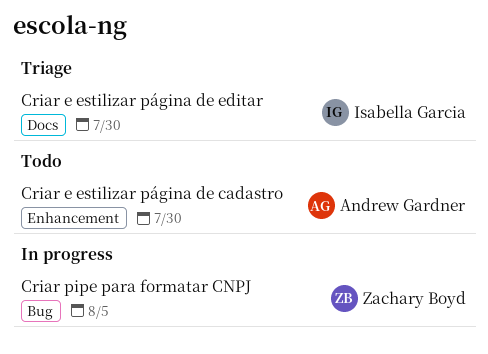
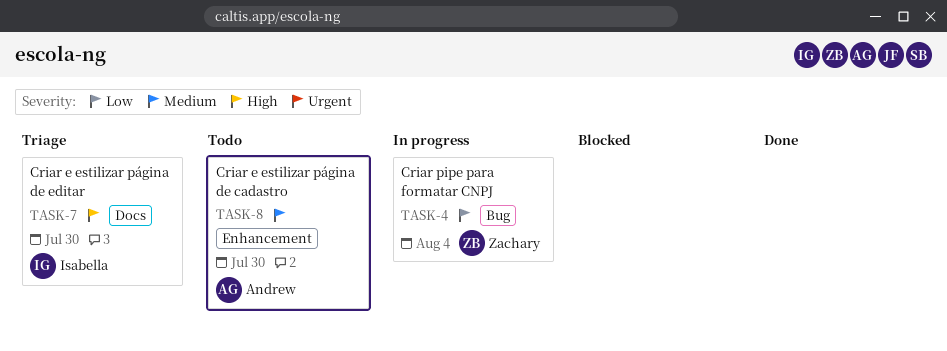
Criar pipe para formatar CNPJ, due: Aug 5 -> Aug 4

